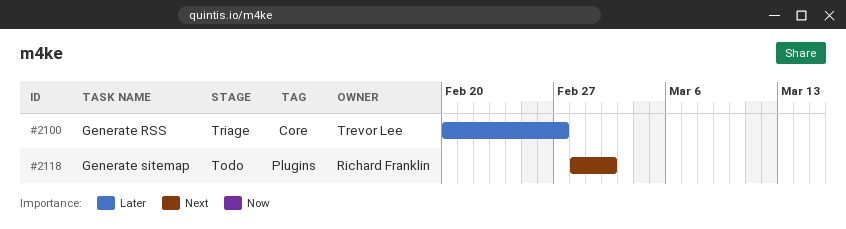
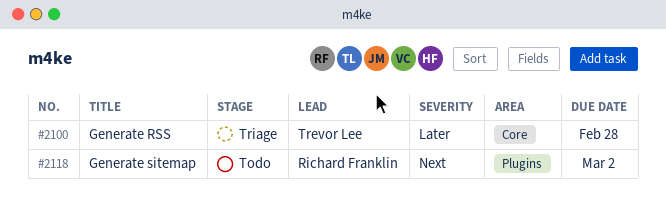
#2100, due: Feb 27 -> Feb 28

